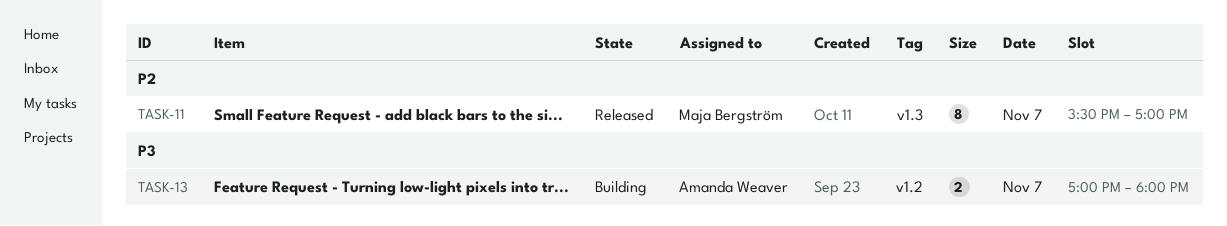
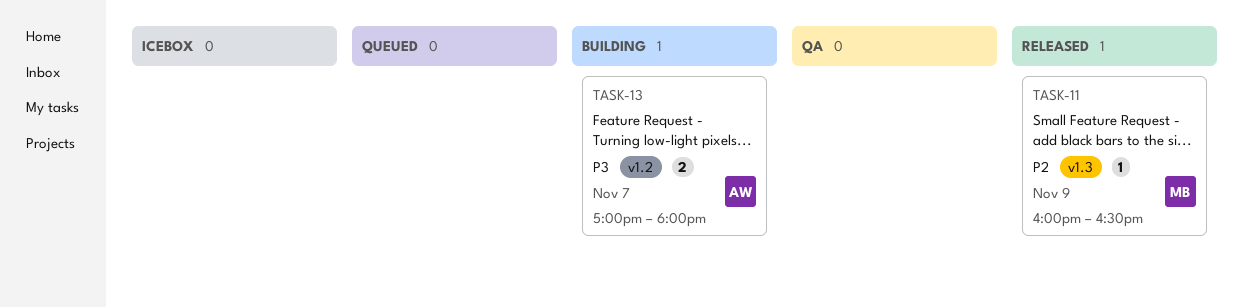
TASK-11, estimate: 8 -> 1
TASK-11, day: Nov 7 -> Nov 9
TASK-11, begins: 15:30 -> 16:00
TASK-11, ends: 17:00 -> 16:30

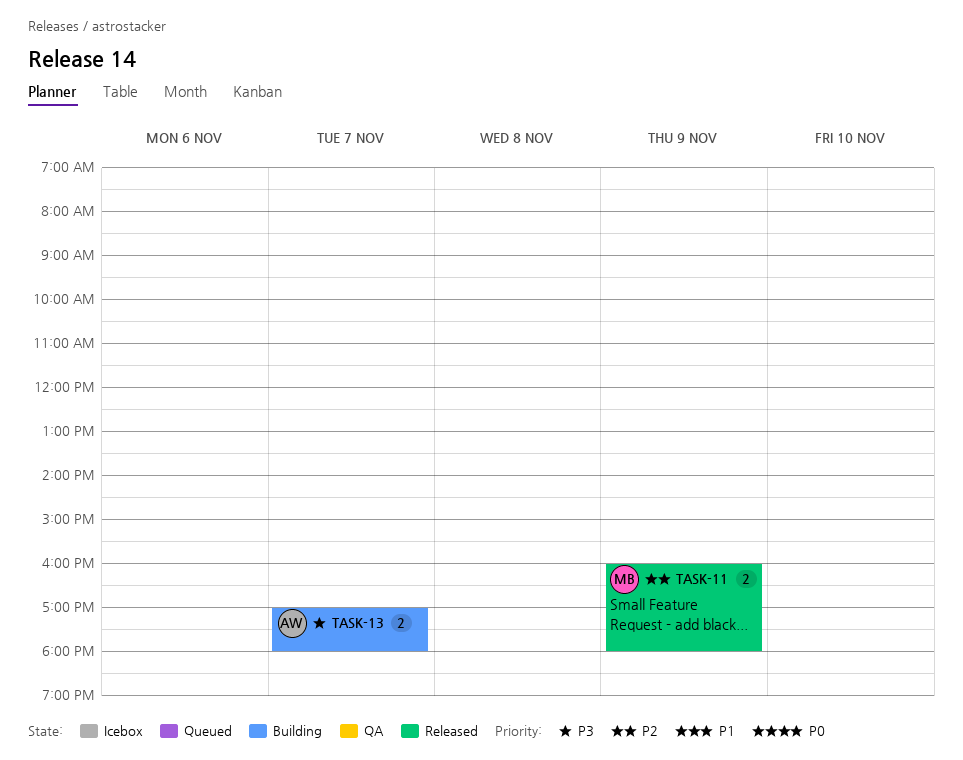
TASK-11, estimate: 1 -> 2
TASK-11, ends: 16:30 -> 18:00

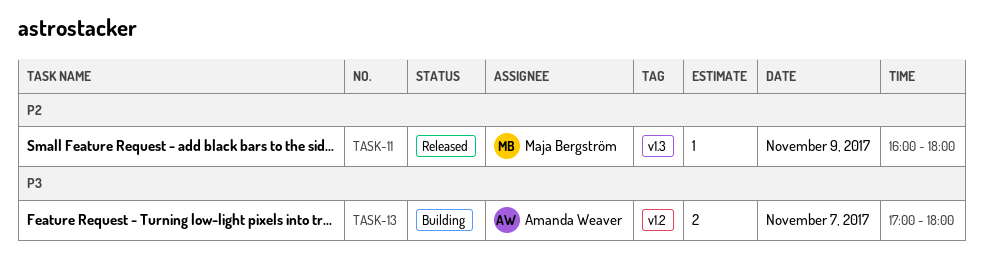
TASK-11, estimate: 2 -> 1

